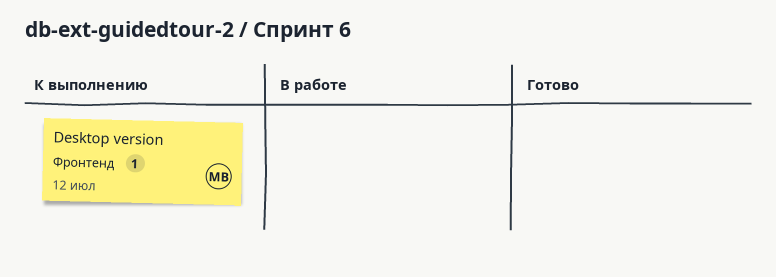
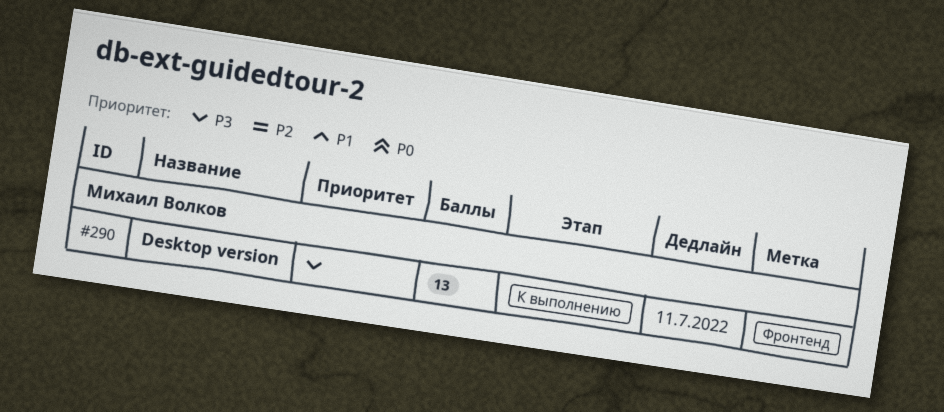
Desktop version, estimate: 1 -> 13
Desktop version, due: Jul 12 -> Jul 11

